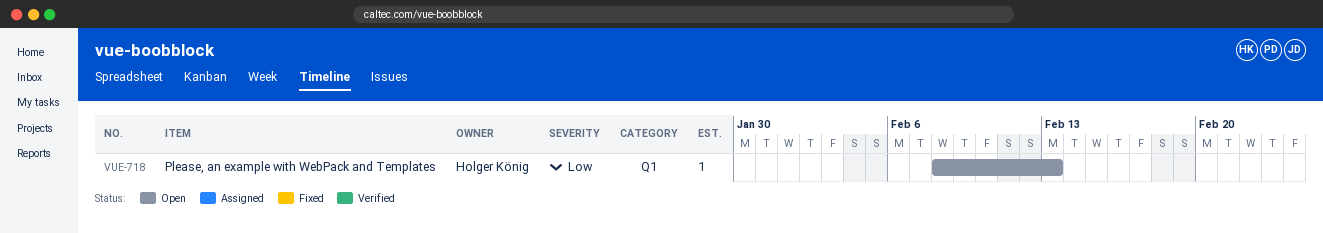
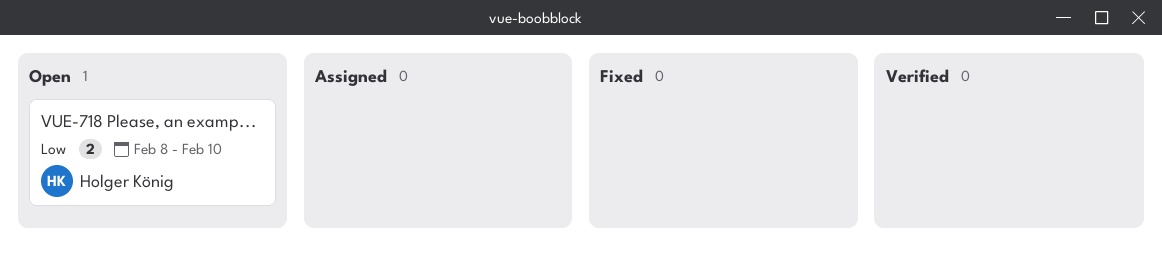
VUE-718, estimate: 1 -> 2
VUE-718, due: Feb 13 -> Feb 10

